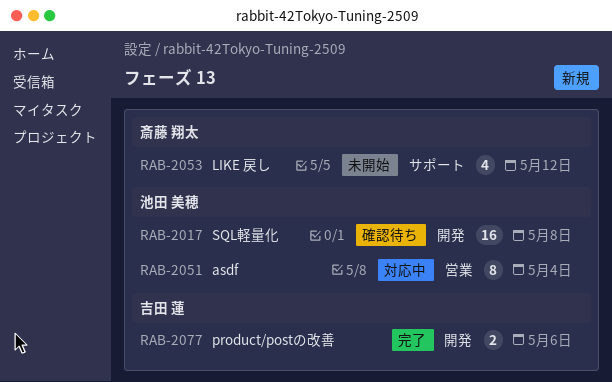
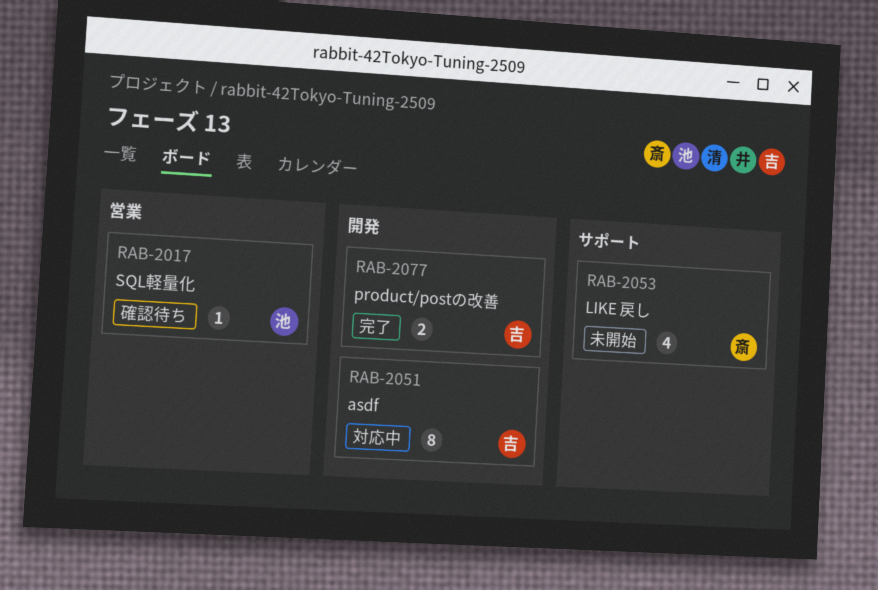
RAB-2017, label: 開発 -> 営業
RAB-2017, estimate: 16 -> 1
RAB-2051, owner: 池田 美穂 -> 吉田 蓮
RAB-2051, label: 営業 -> 開発

